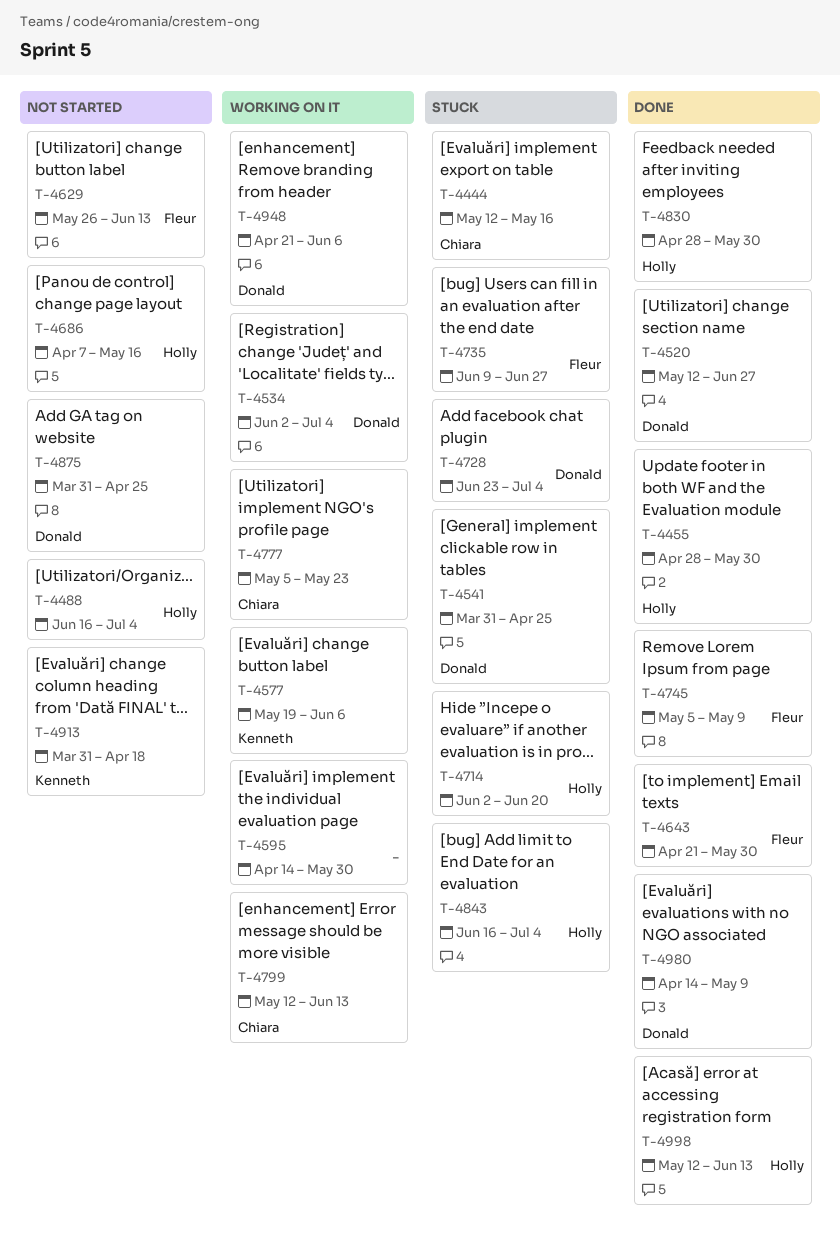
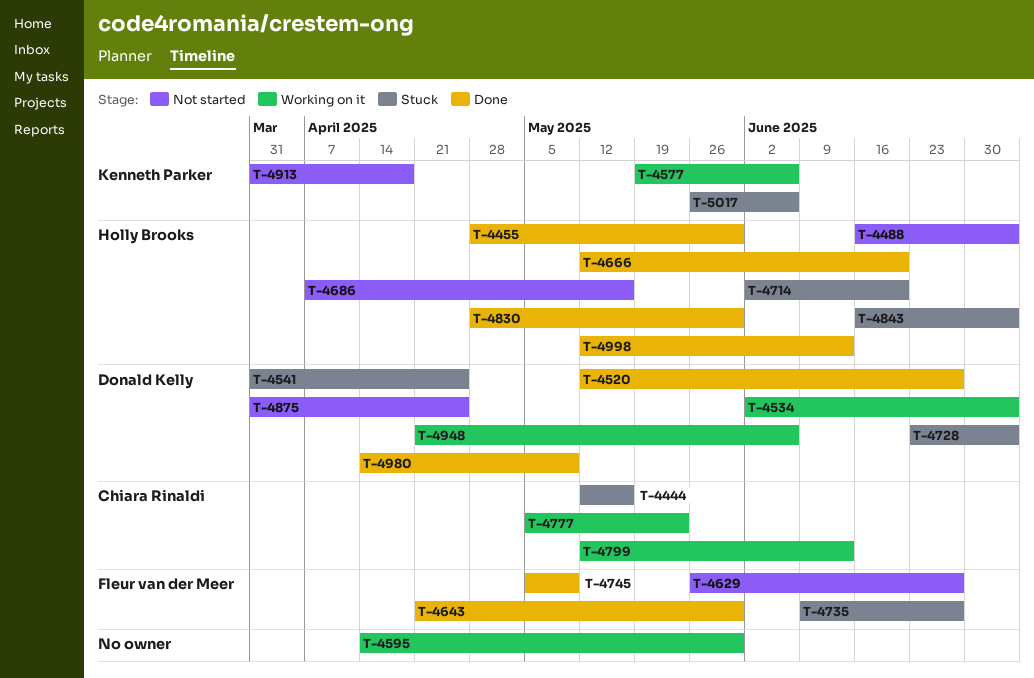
T-4629, due: Jun 13 -> Jun 27
T-4666: none -> present
T-5017: none -> present

